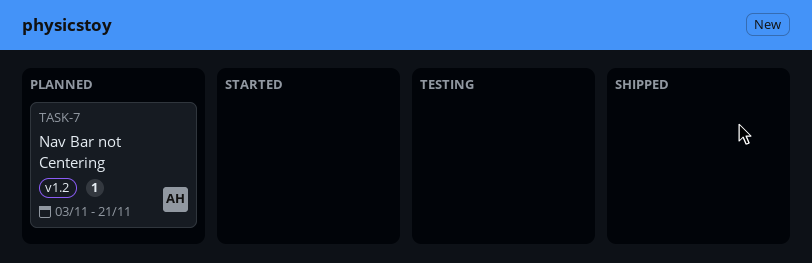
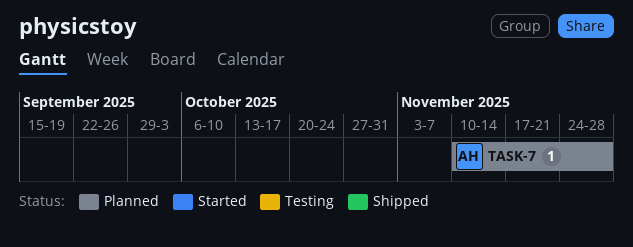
TASK-7, start: Nov 3 -> Nov 10
TASK-7, due: Nov 21 -> Nov 28

